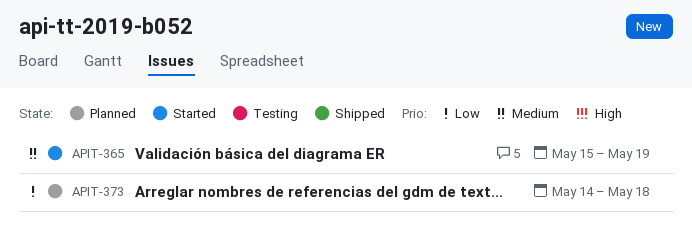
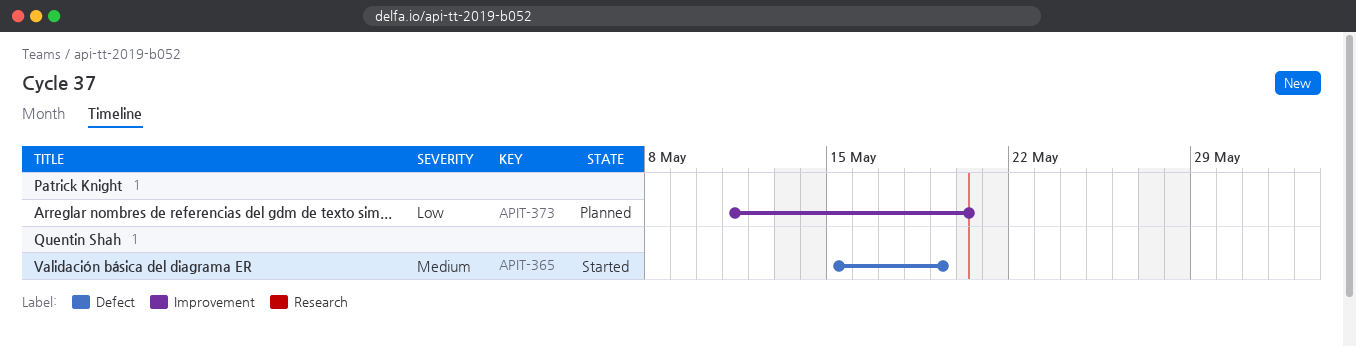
APIT-373, start: May 14 -> May 11
APIT-373, due: May 18 -> May 20

